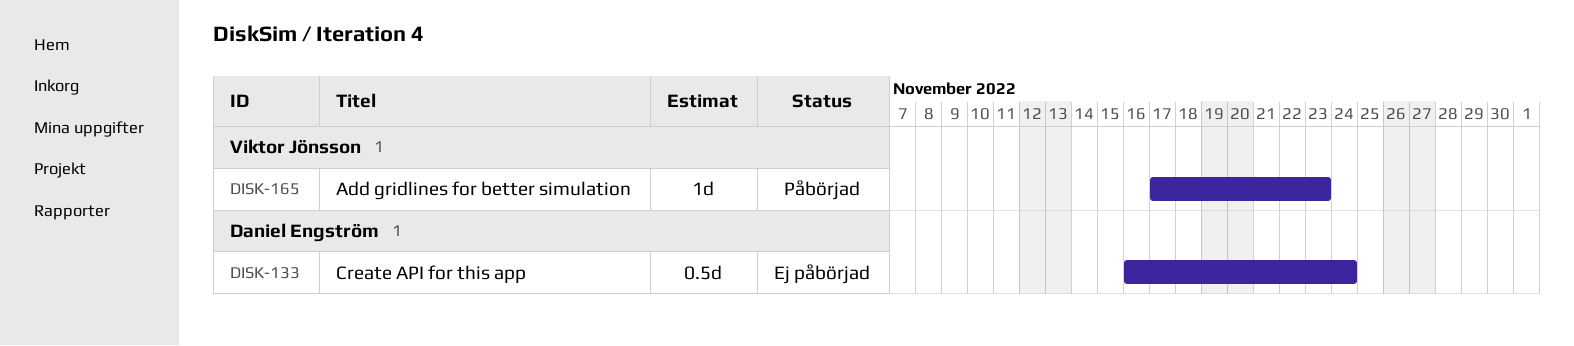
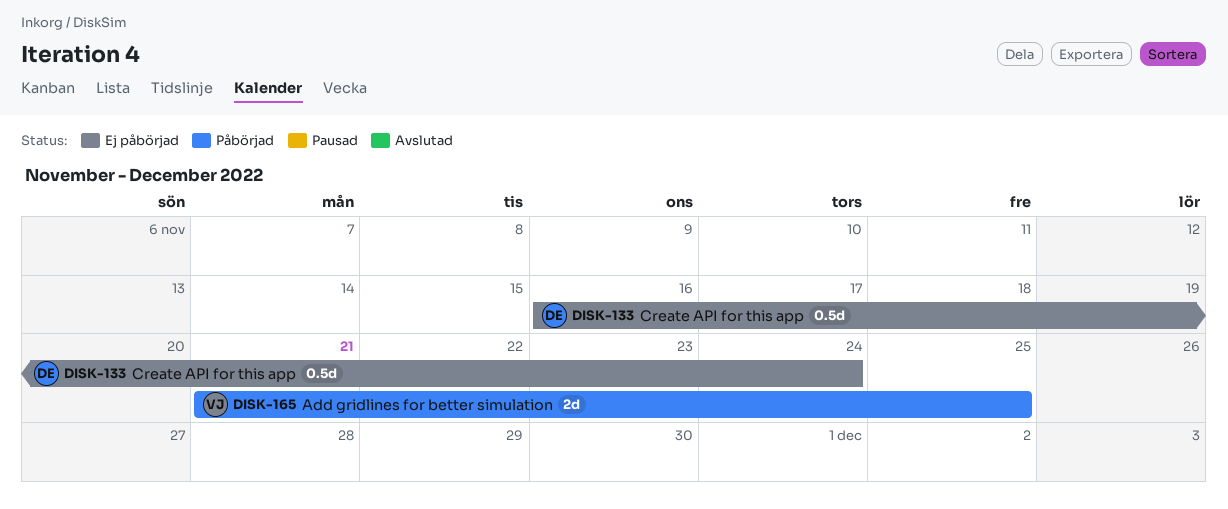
DISK-165, estimate: 1d -> 2d
DISK-165, start: Nov 17 -> Nov 21
DISK-165, due: Nov 23 -> Nov 25

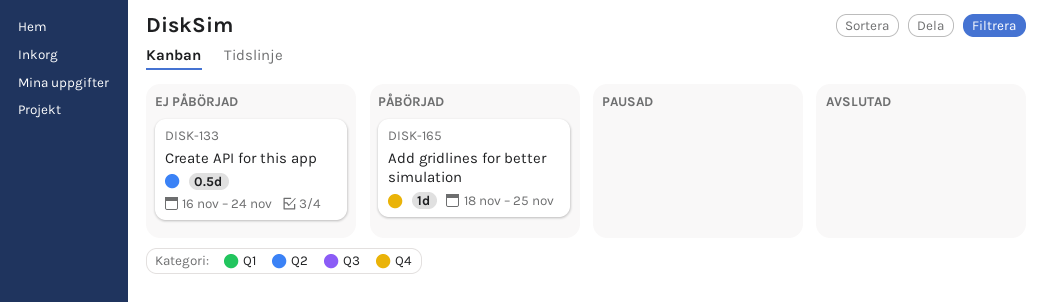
DISK-165, estimate: 2d -> 1d
DISK-165, start: Nov 21 -> Nov 18

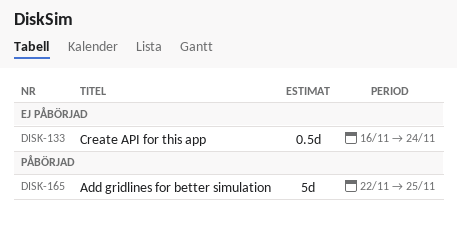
DISK-165, estimate: 1d -> 5d
DISK-165, start: Nov 18 -> Nov 22

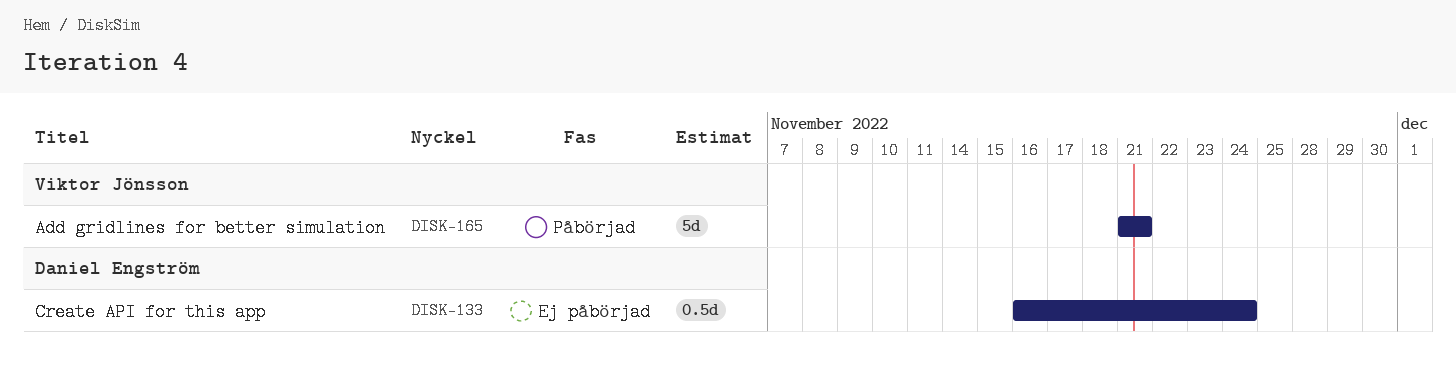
DISK-165, start: Nov 22 -> Nov 21
DISK-165, due: Nov 25 -> Nov 21

